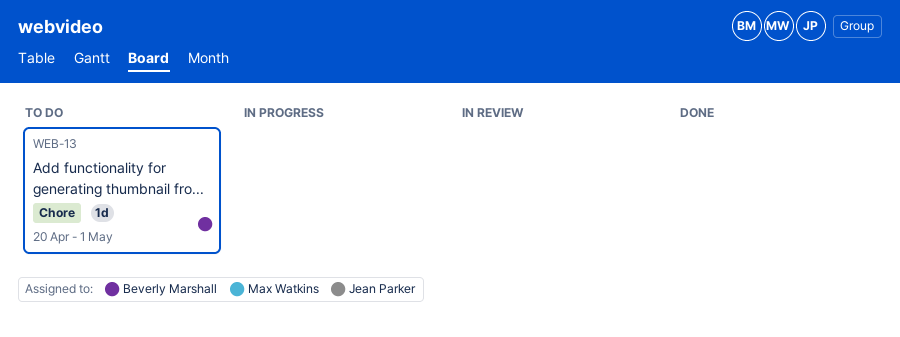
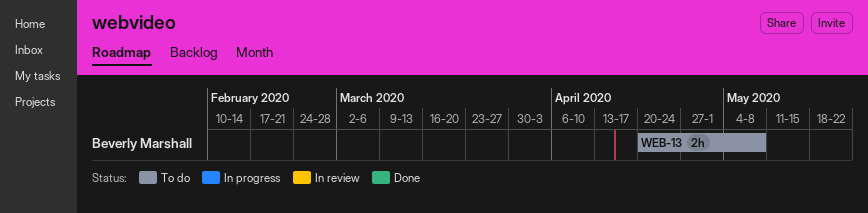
WEB-13, estimate: 1d -> 2h
WEB-13, due: May 1 -> May 8

